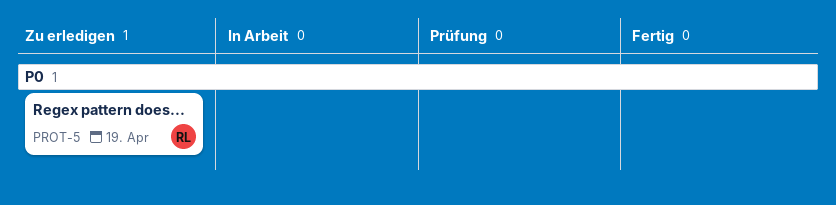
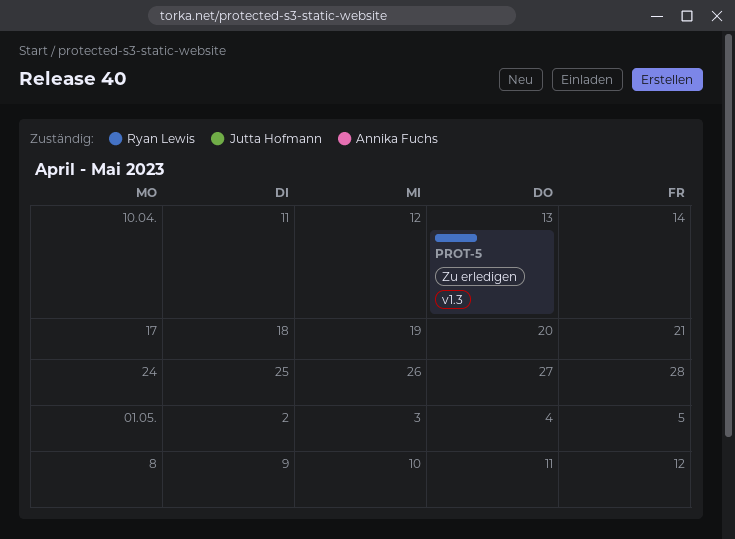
PROT-5, due: Apr 19 -> Apr 13

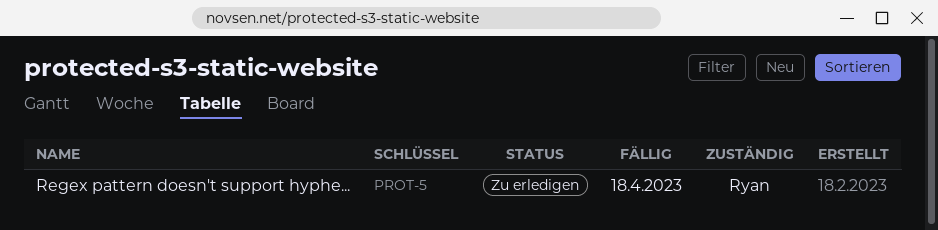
PROT-5, due: Apr 13 -> Apr 18

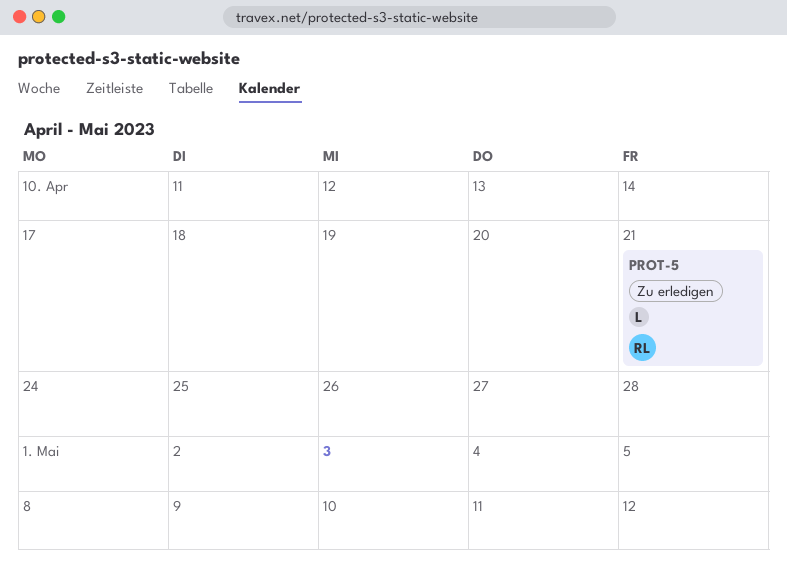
PROT-5, due: Apr 18 -> Apr 21

